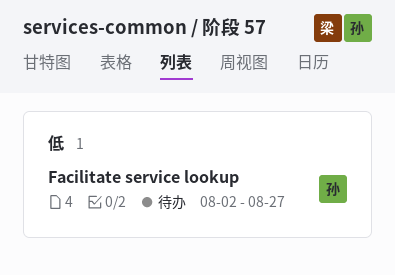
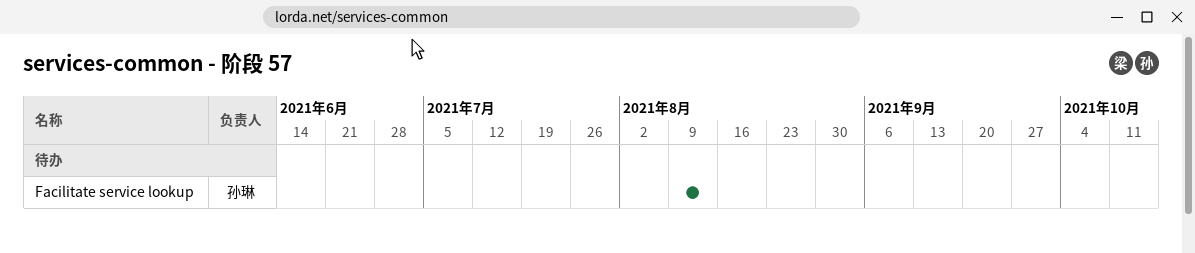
Facilitate service lookup, start: Aug 2 -> Aug 9
Facilitate service lookup, due: Aug 27 -> Aug 13

